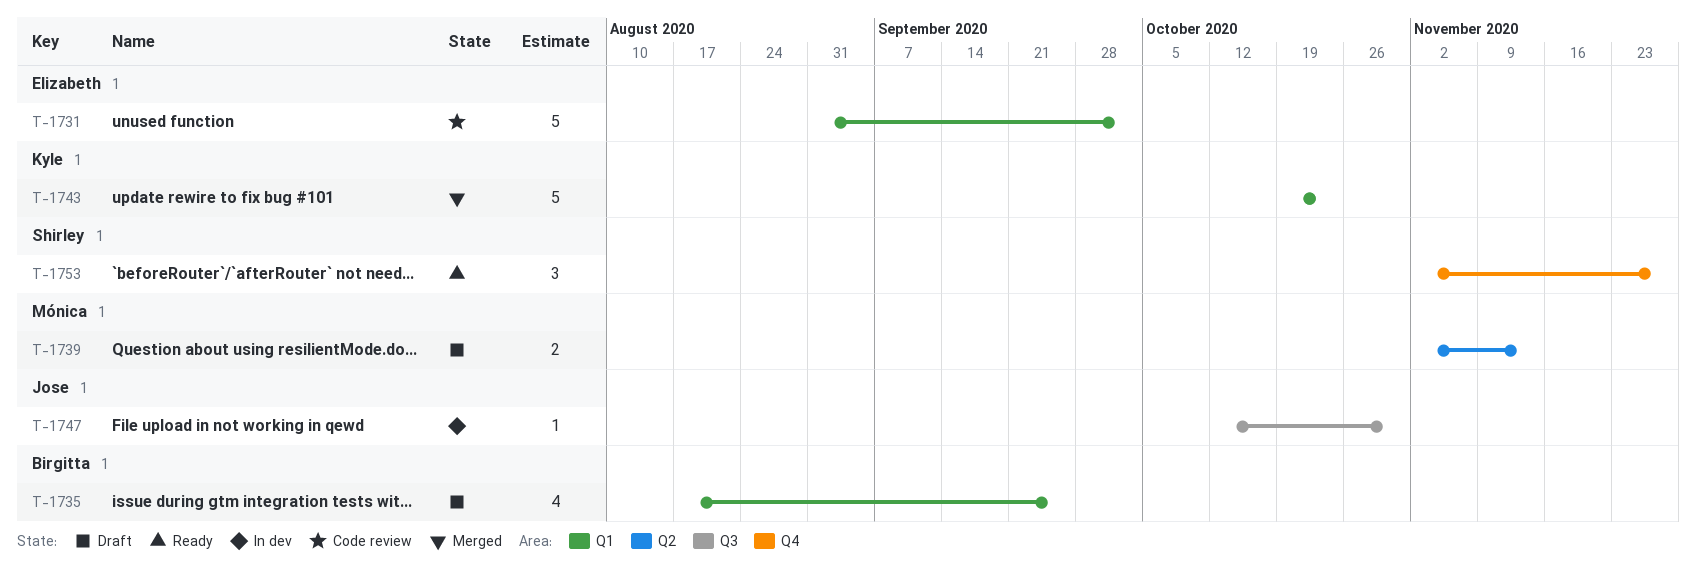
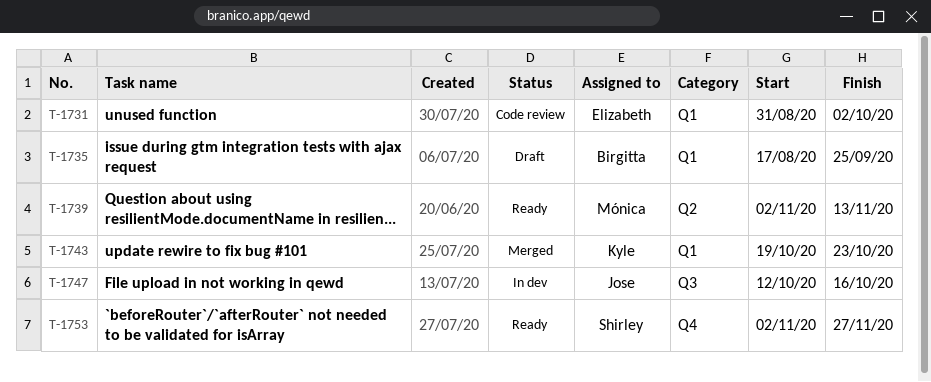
T-1739, status: Draft -> Ready
T-1747, due: Oct 30 -> Oct 16

